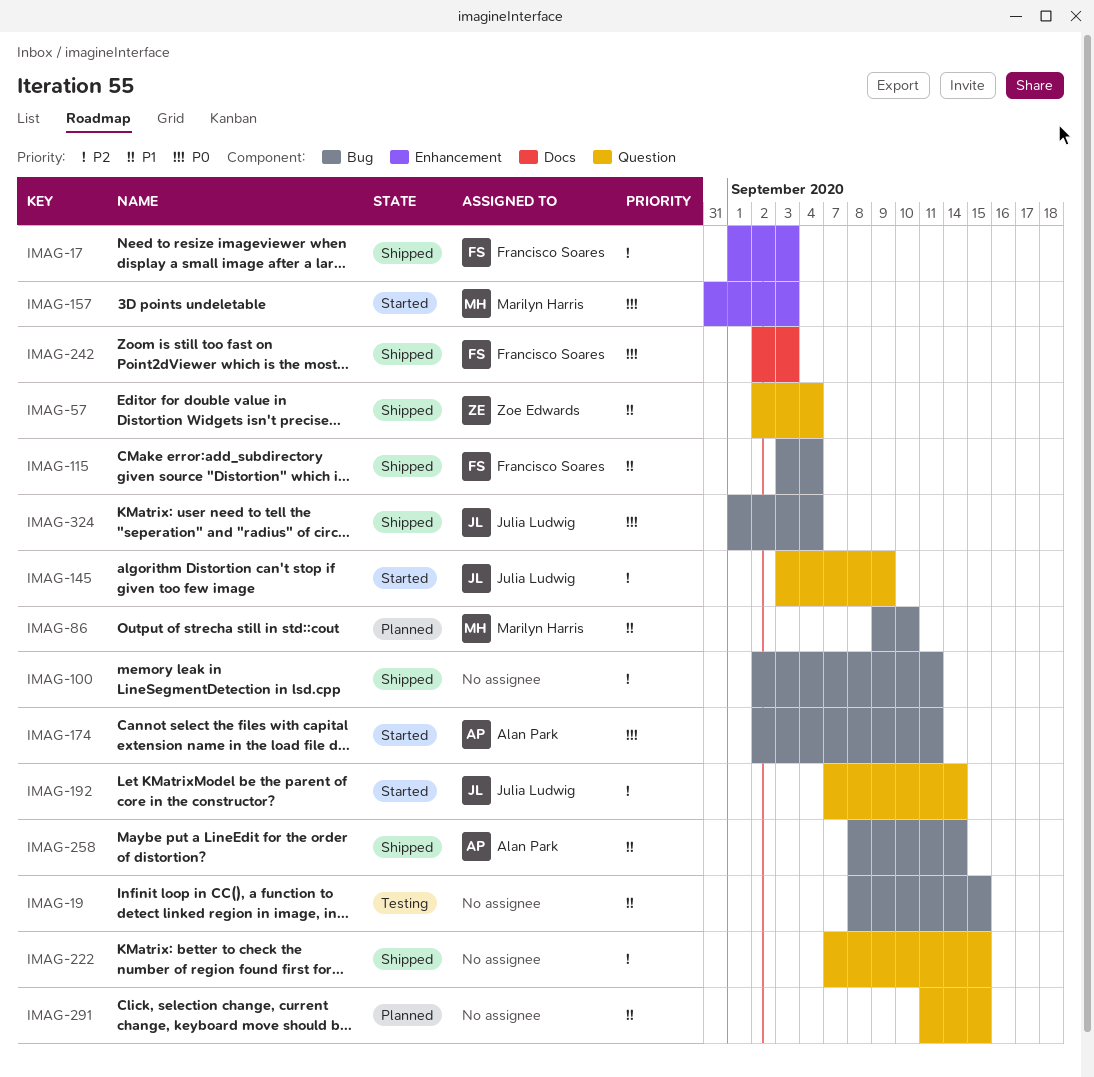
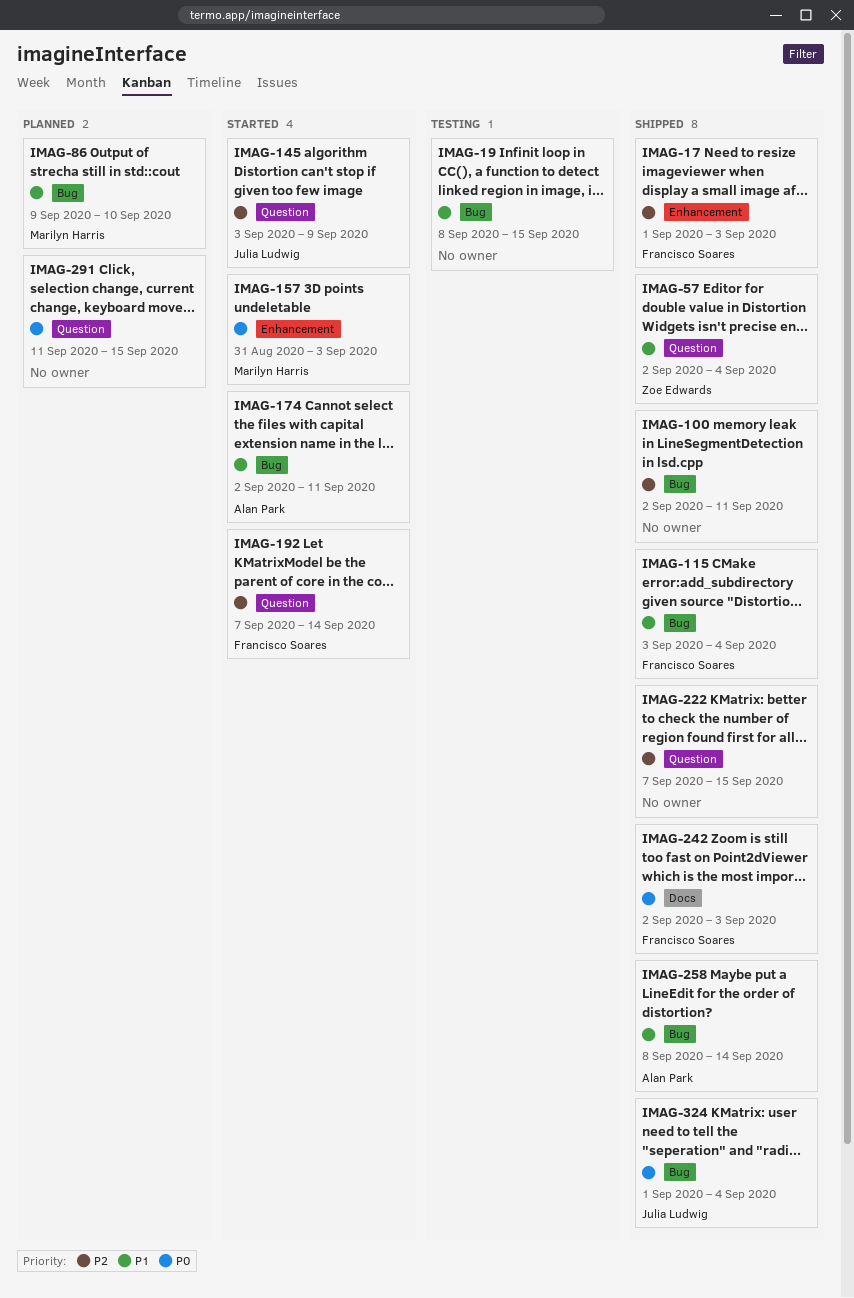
IMAG-174, priority: P0 -> P1
IMAG-192, owner: Julia Ludwig -> Francisco Soares
IMAG-291, priority: P1 -> P0

